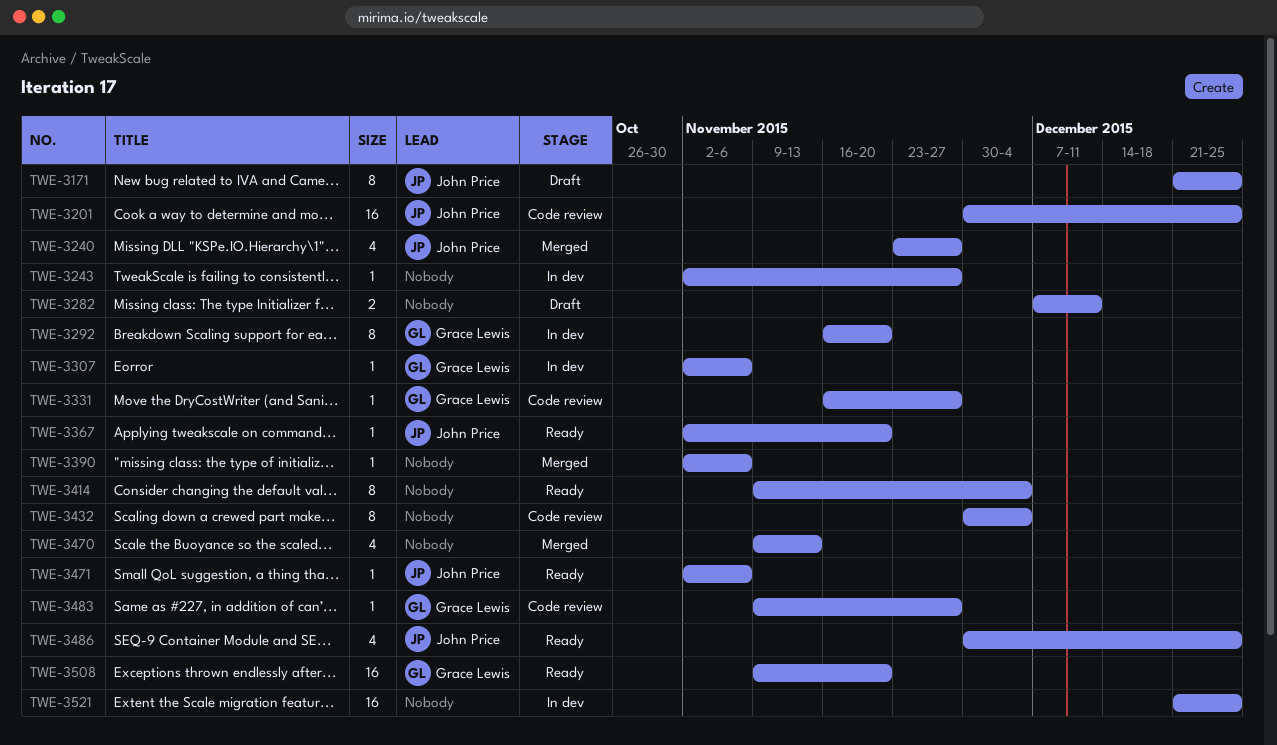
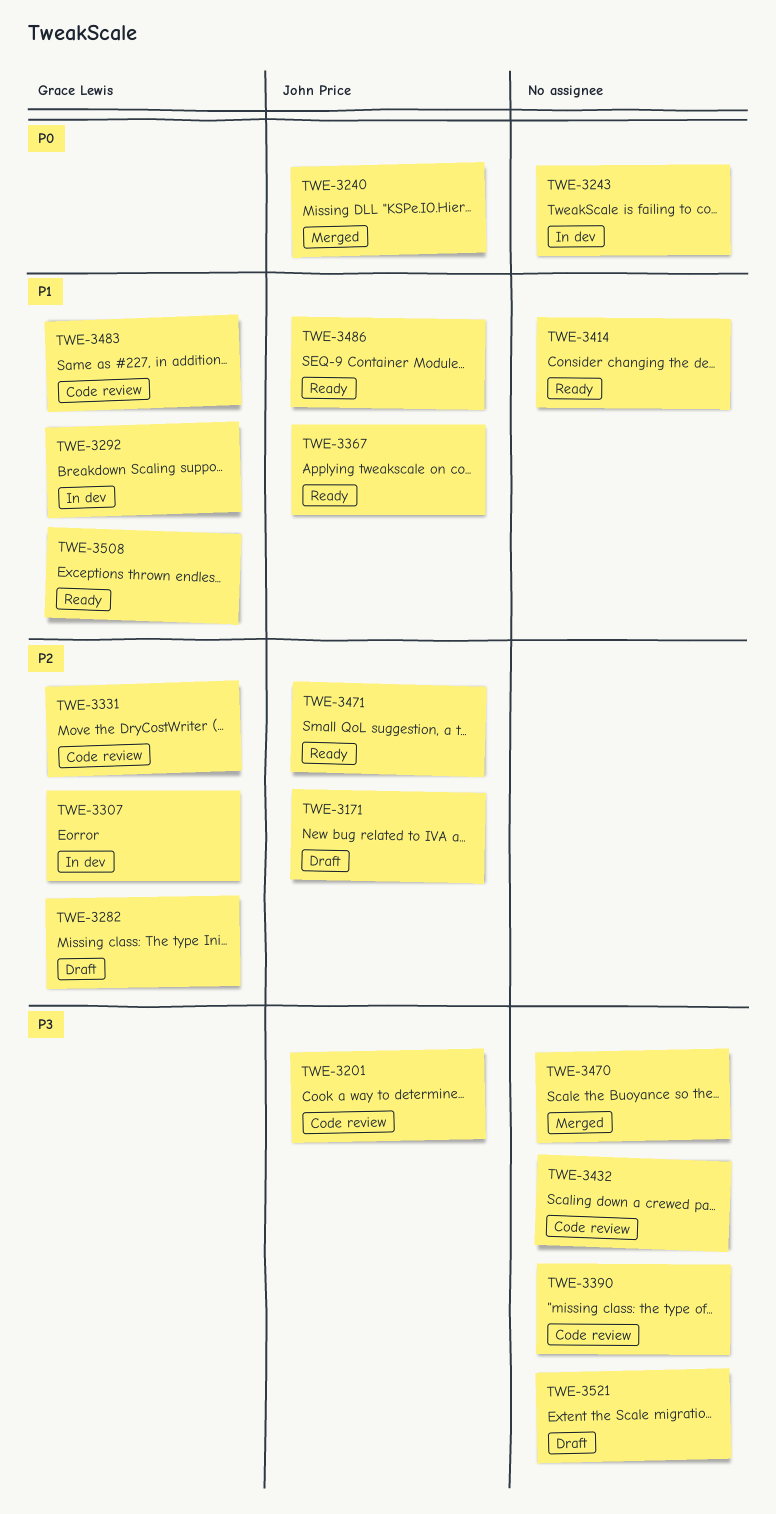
TWE-3282, owner: none -> Grace Lewis
TWE-3390, status: Merged -> Code review
TWE-3521, status: In dev -> Draft

